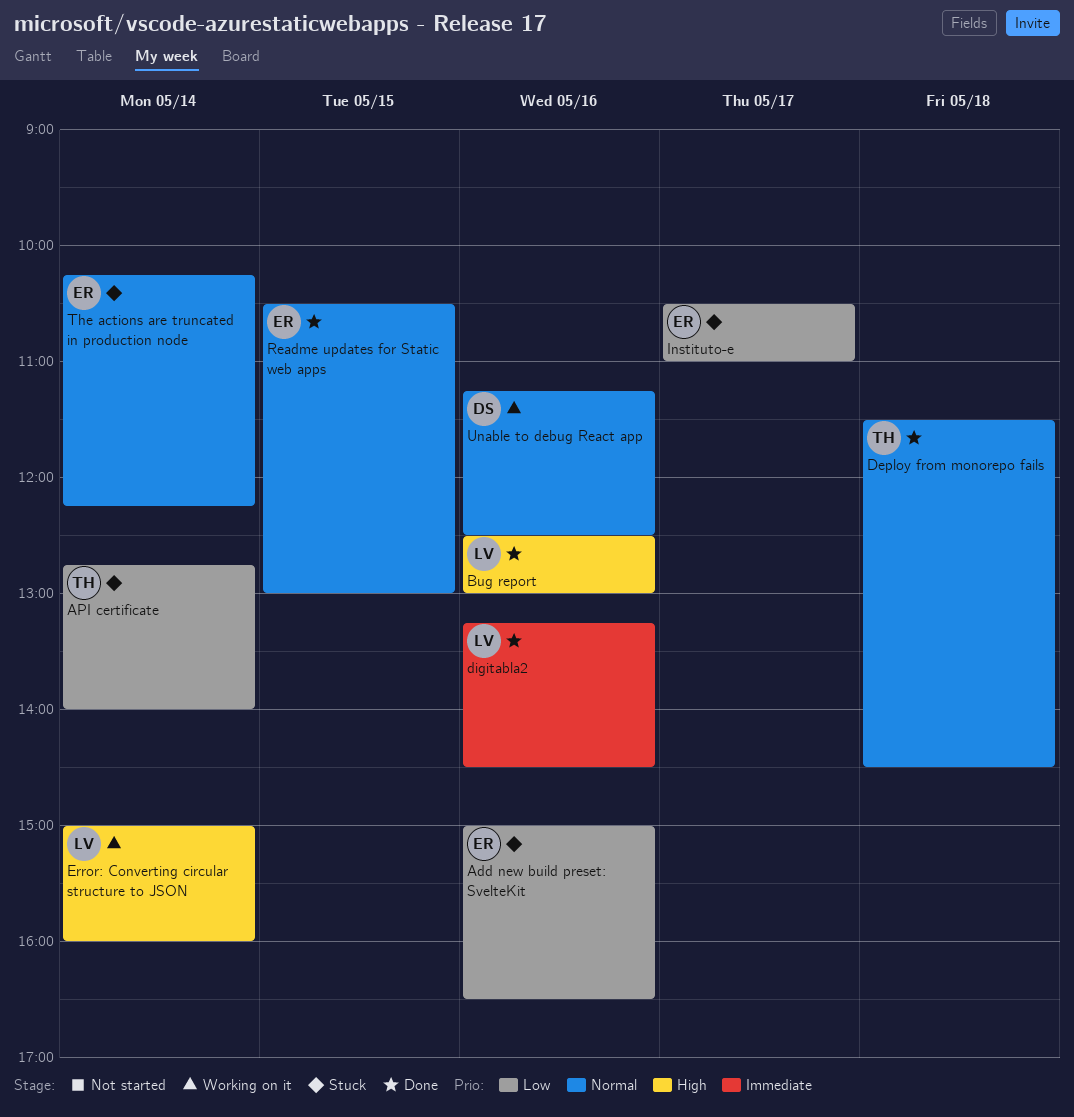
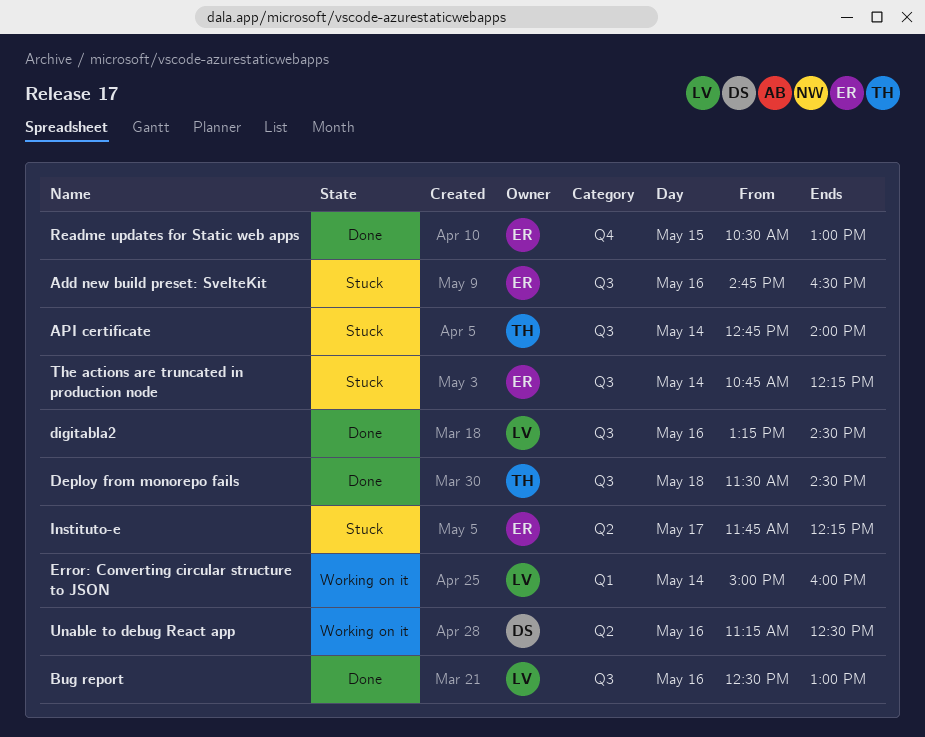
Add new build preset: SvelteKit, begins: 15:00 -> 14:45
Instituto-e, begins: 10:30 -> 11:45
Instituto-e, ends: 11:00 -> 12:15
The actions are truncated in production node, begins: 10:15 -> 10:45

